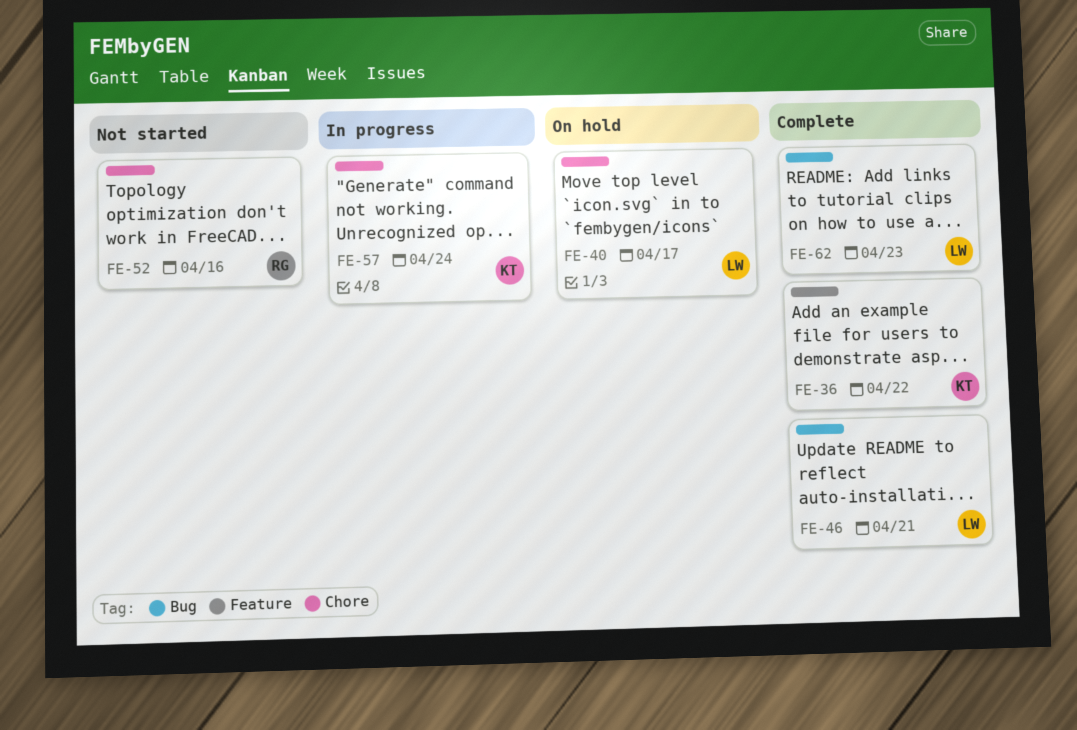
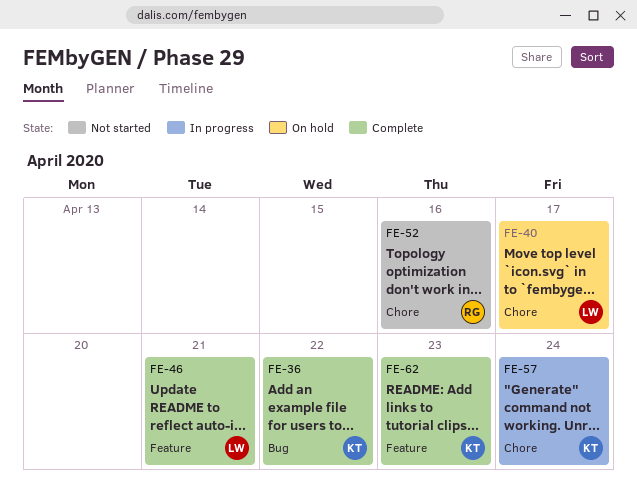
FE-36, label: Feature -> Bug
FE-46, label: Bug -> Feature
FE-62, owner: LW -> KT
FE-62, label: Bug -> Feature

